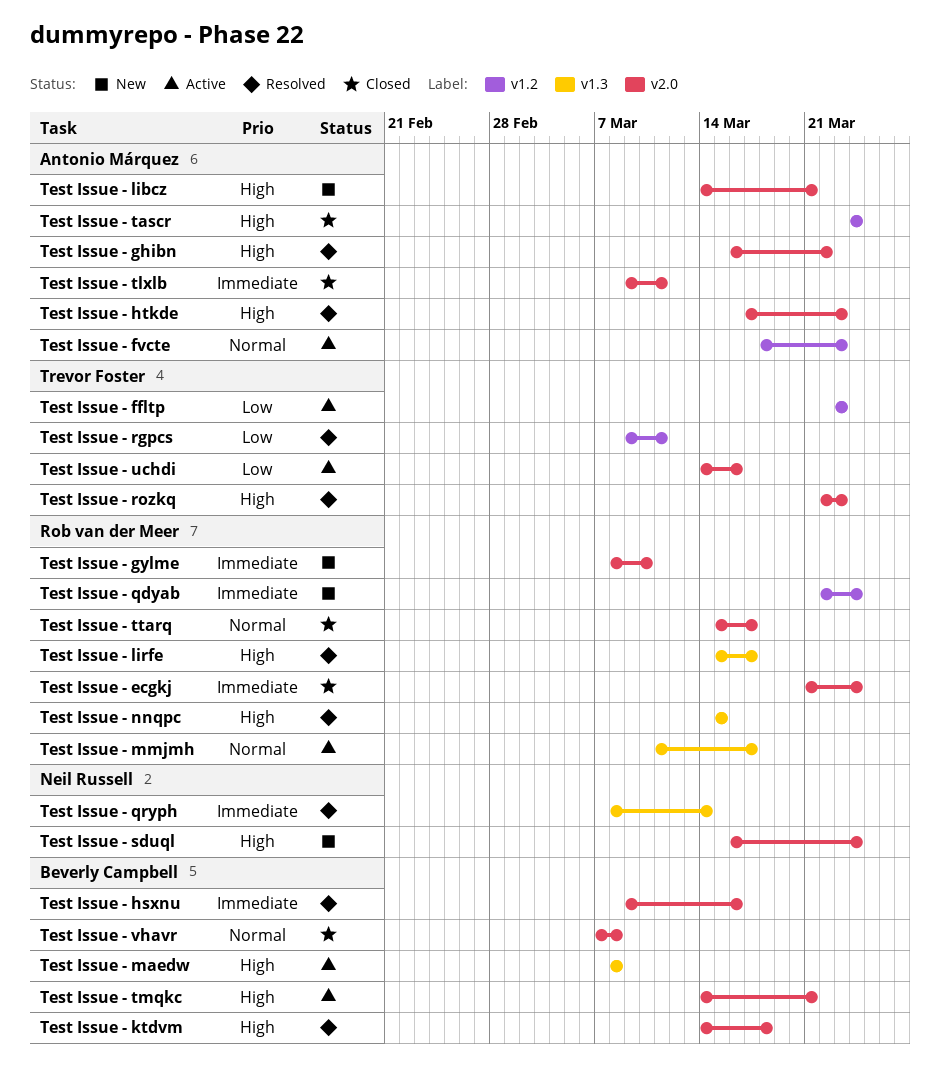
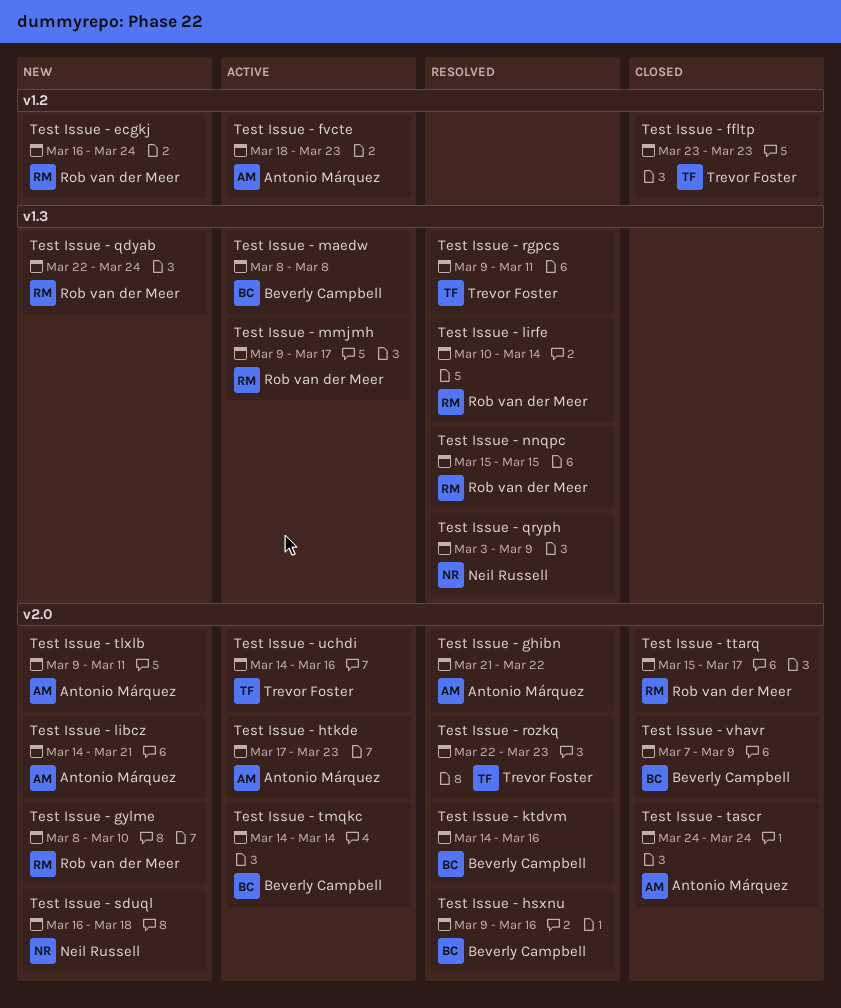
Test Issue - ecgkj, status: Closed -> New
Test Issue - ecgkj, label: v2.0 -> v1.2
Test Issue - ecgkj, start: Mar 21 -> Mar 16
Test Issue - ffltp, status: Active -> Closed
Test Issue - ghibn, start: Mar 16 -> Mar 21
Test Issue - htkde, status: Resolved -> Active
Test Issue - ktdvm, due: Mar 18 -> Mar 16
Test Issue - lirfe, start: Mar 15 -> Mar 10
Test Issue - lirfe, due: Mar 17 -> Mar 14
Test Issue - mmjmh, start: Mar 11 -> Mar 9
Test Issue - qdyab, label: v1.2 -> v1.3
Test Issue - qryph, start: Mar 8 -> Mar 3
Test Issue - qryph, due: Mar 14 -> Mar 9
Test Issue - rgpcs, label: v1.2 -> v1.3
Test Issue - sduql, due: Mar 24 -> Mar 18
Test Issue - tascr, label: v1.2 -> v2.0
Test Issue - tlxlb, status: Closed -> New
Test Issue - tmqkc, due: Mar 21 -> Mar 14
Test Issue - vhavr, due: Mar 8 -> Mar 9

